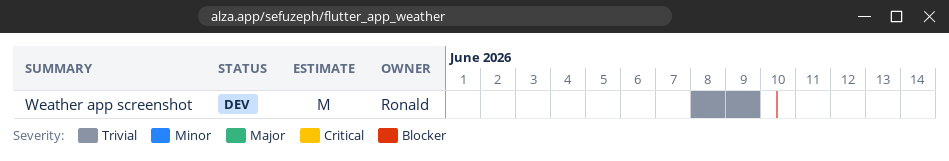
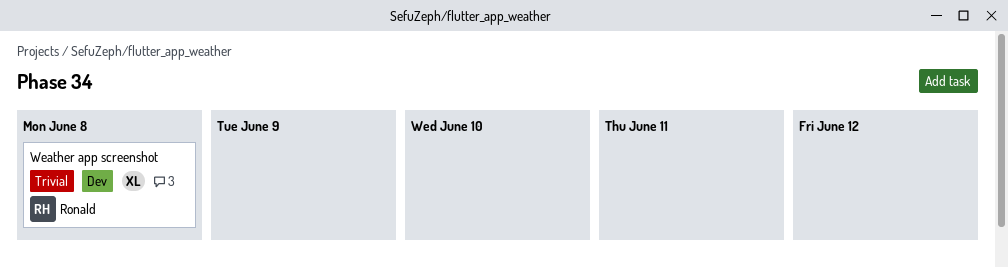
Weather app screenshot, estimate: M -> XL
Weather app screenshot, due: Jun 9 -> Jun 8

